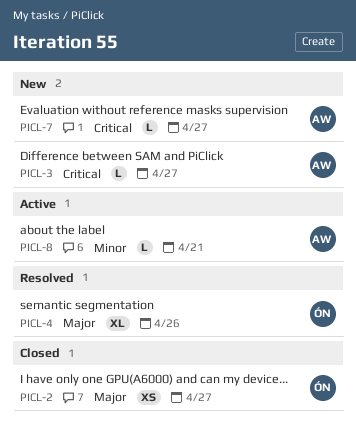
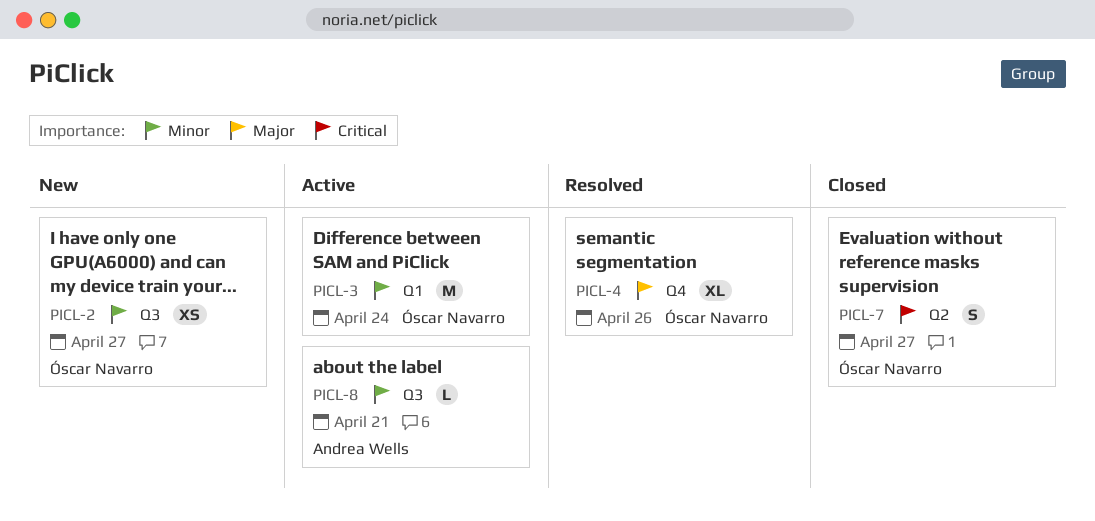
PICL-2, status: Closed -> New
PICL-2, priority: Major -> Minor
PICL-3, status: New -> Active
PICL-3, owner: Andrea Wells -> Óscar Navarro
PICL-3, priority: Critical -> Minor
PICL-3, estimate: L -> M
PICL-3, due: Apr 27 -> Apr 24
PICL-7, status: New -> Closed
PICL-7, owner: Andrea Wells -> Óscar Navarro
PICL-7, estimate: L -> S

